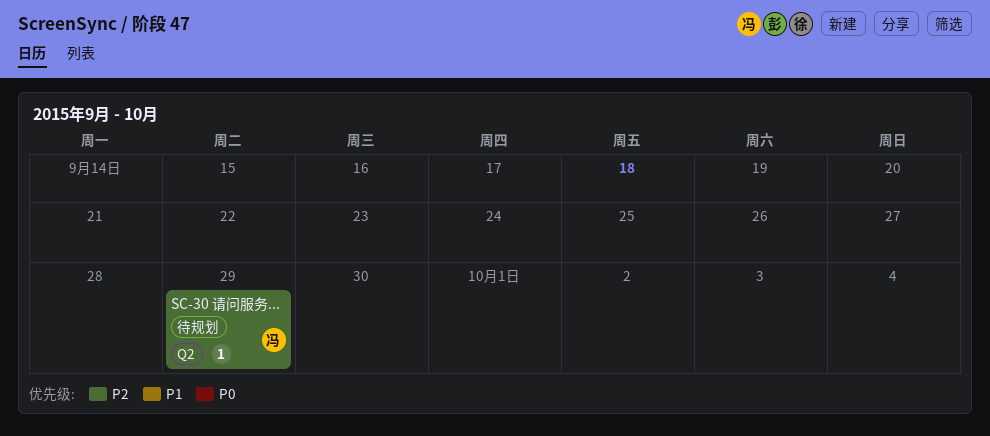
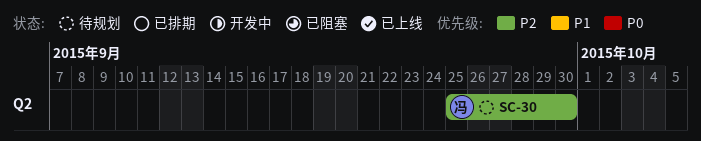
SC-30, due: Sep 29 -> Sep 30

